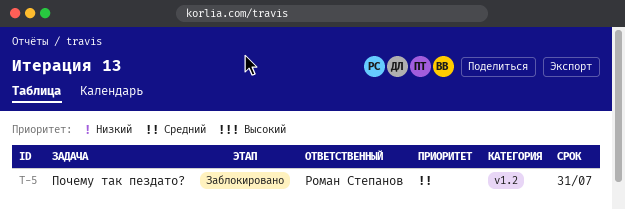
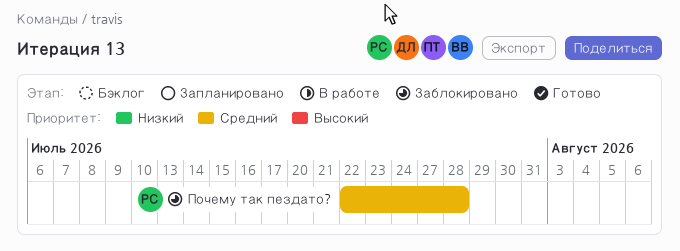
Почему так пездато?, due: Jul 31 -> Jul 28

